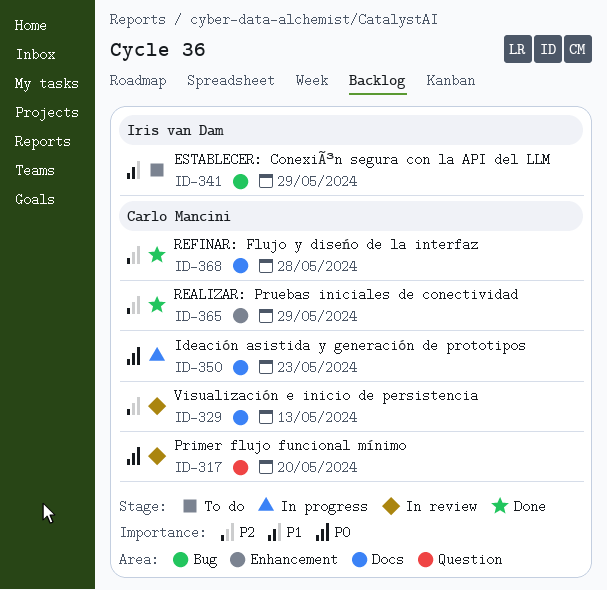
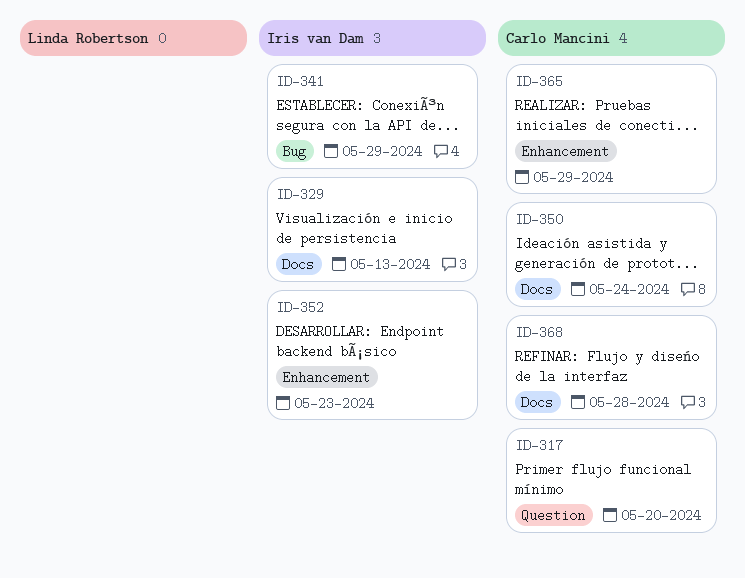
ID-329, owner: Carlo Mancini -> Iris van Dam
ID-350, due: May 23 -> May 24
ID-352: none -> present

